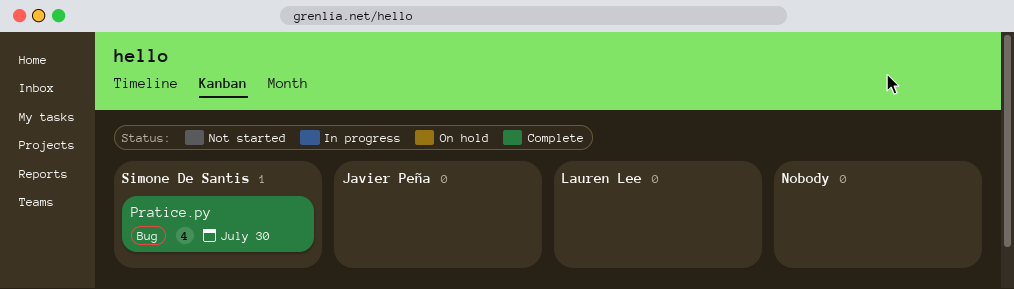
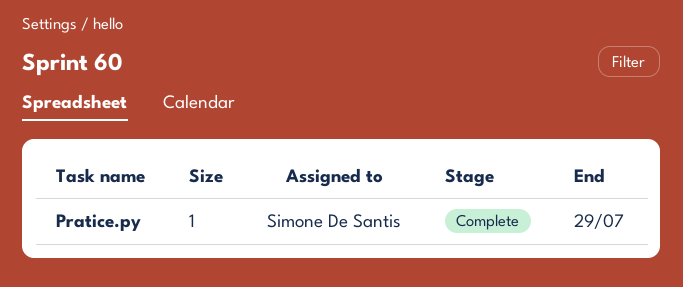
Pratice.py, estimate: 4 -> 1
Pratice.py, due: Jul 30 -> Jul 29

